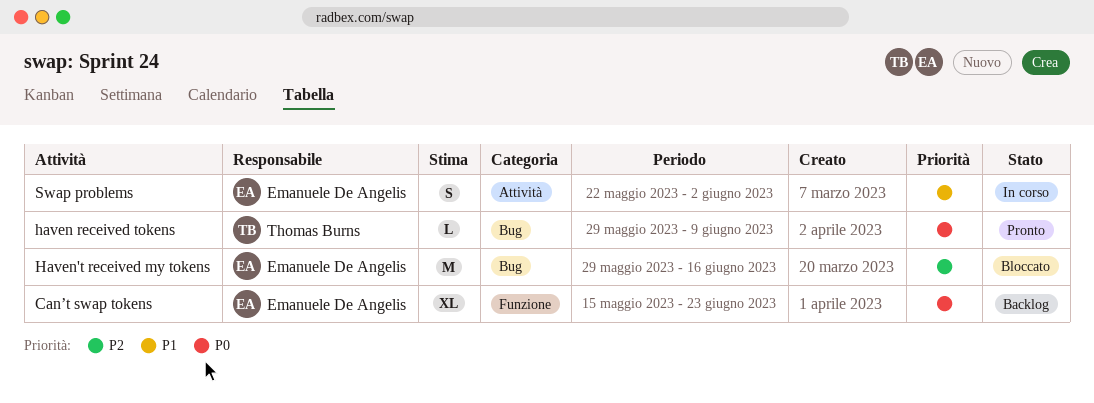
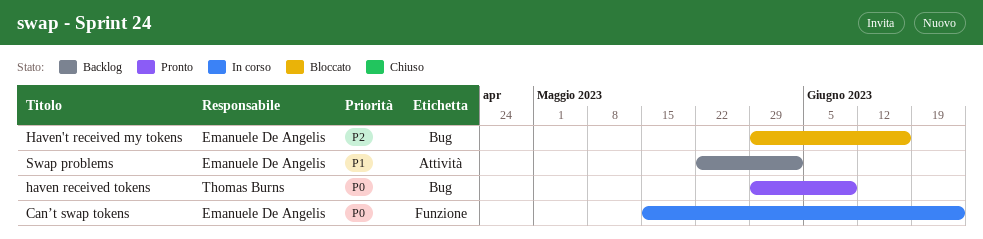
Can’t swap tokens, status: Backlog -> In corso
Swap problems, status: In corso -> Backlog

